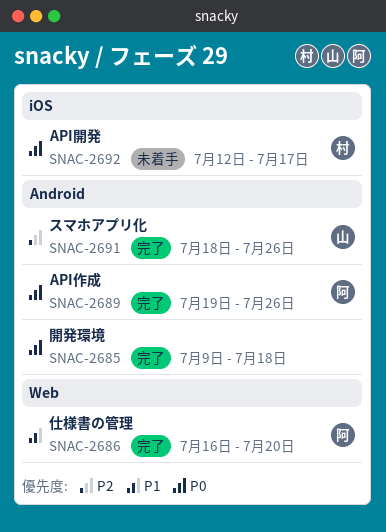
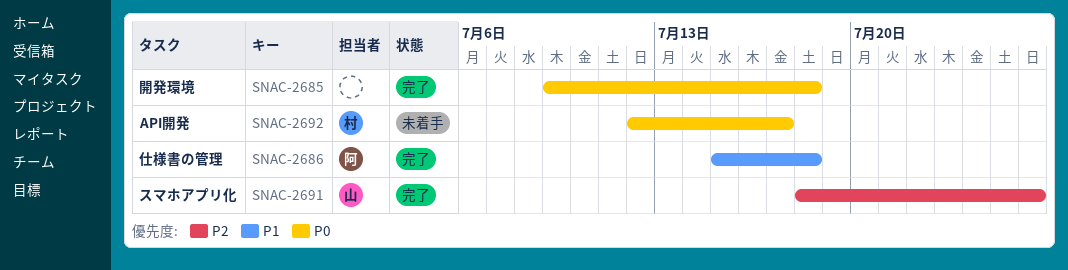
SNAC-2686, start: Jul 16 -> Jul 15
SNAC-2686, due: Jul 20 -> Jul 18
SNAC-2689: present -> none

